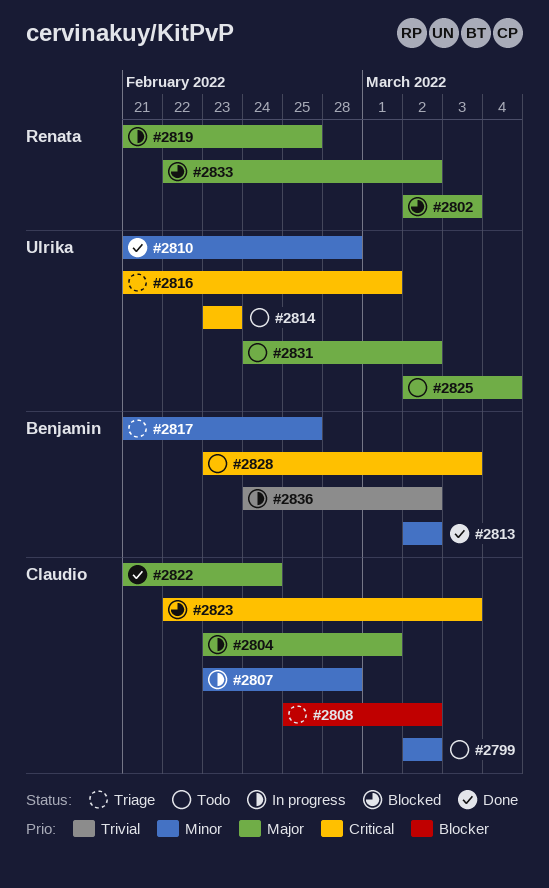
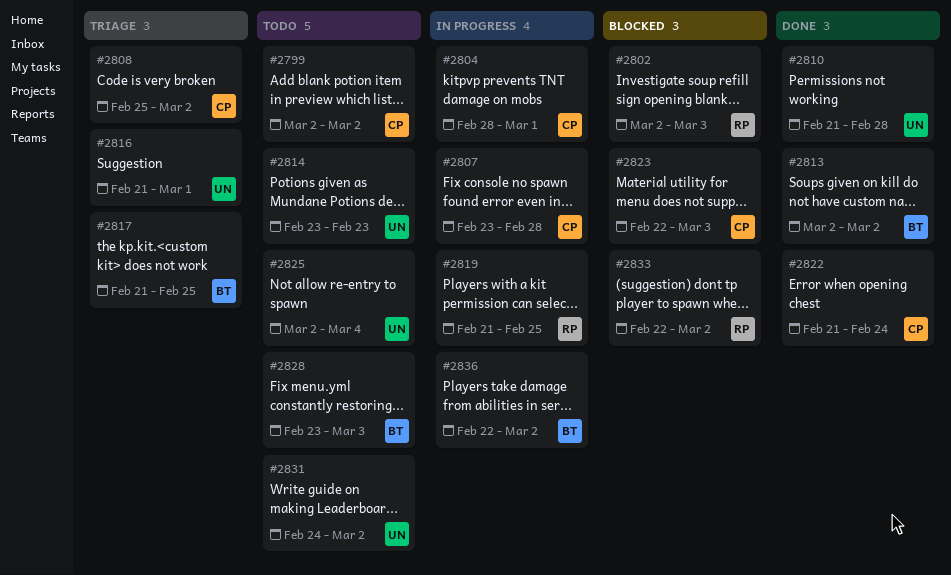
#2804, start: Feb 23 -> Feb 28
#2836, start: Feb 24 -> Feb 22

